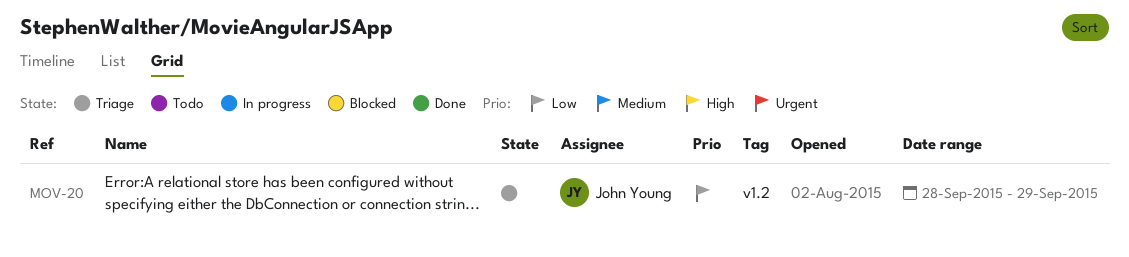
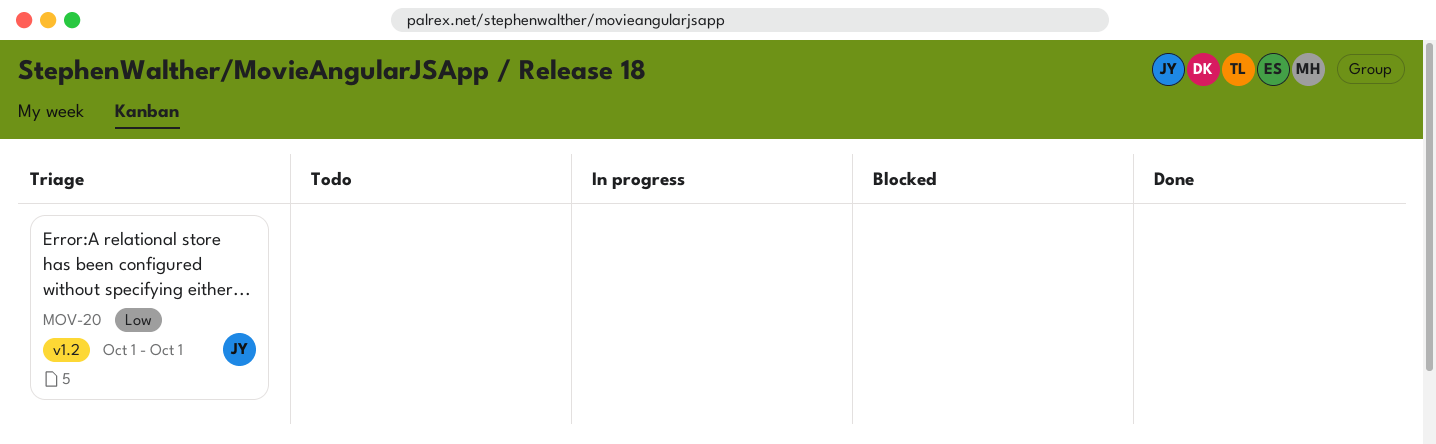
MOV-20, start: Sep 28 -> Oct 1
MOV-20, due: Sep 29 -> Oct 1

